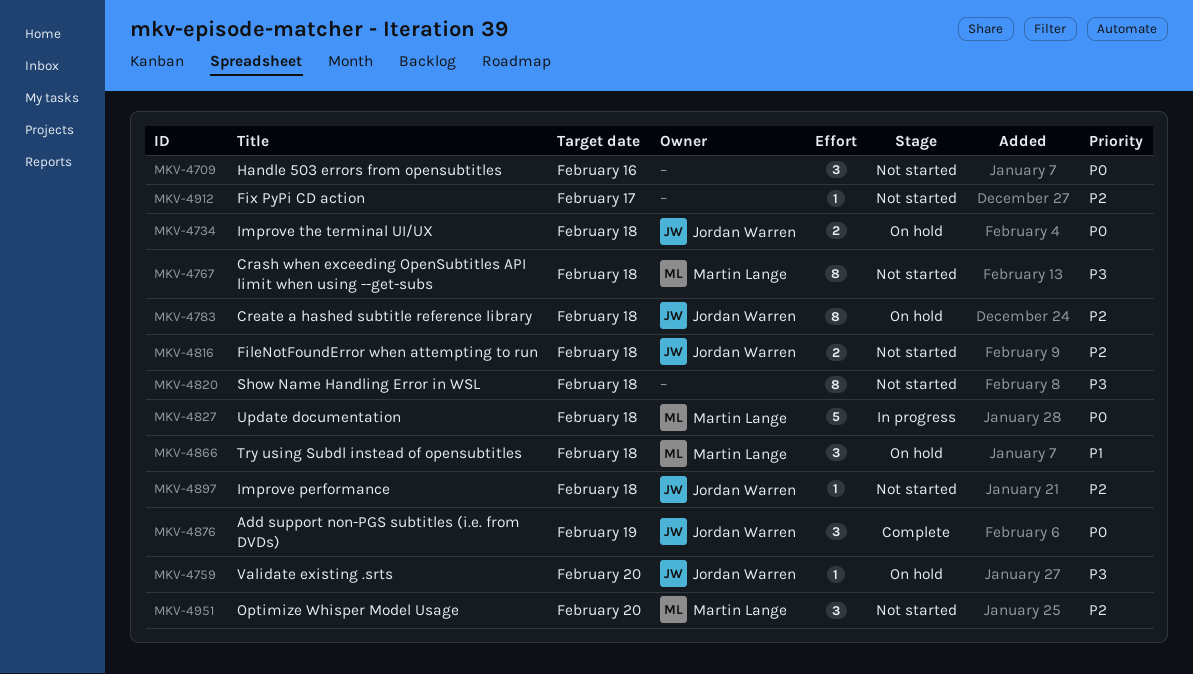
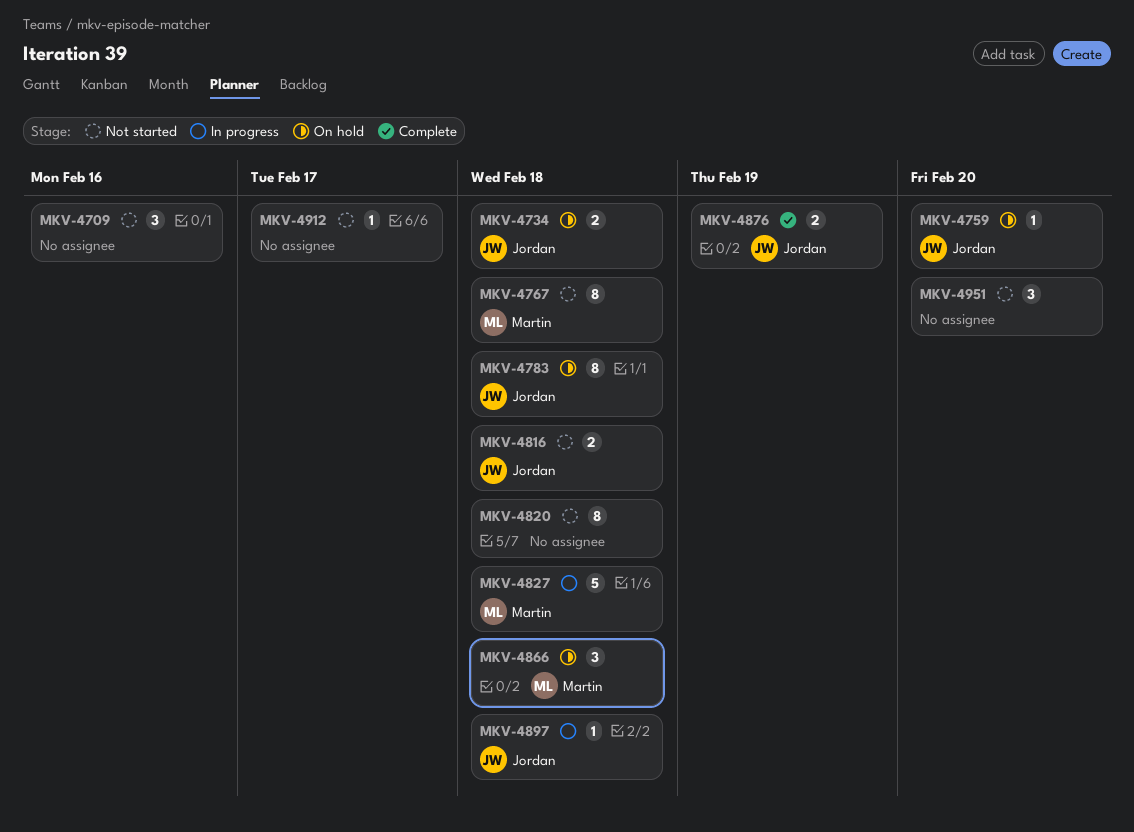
MKV-4876, estimate: 3 -> 2
MKV-4897, status: Not started -> In progress
MKV-4951, owner: Martin Lange -> none

